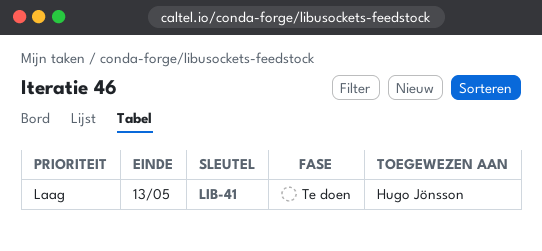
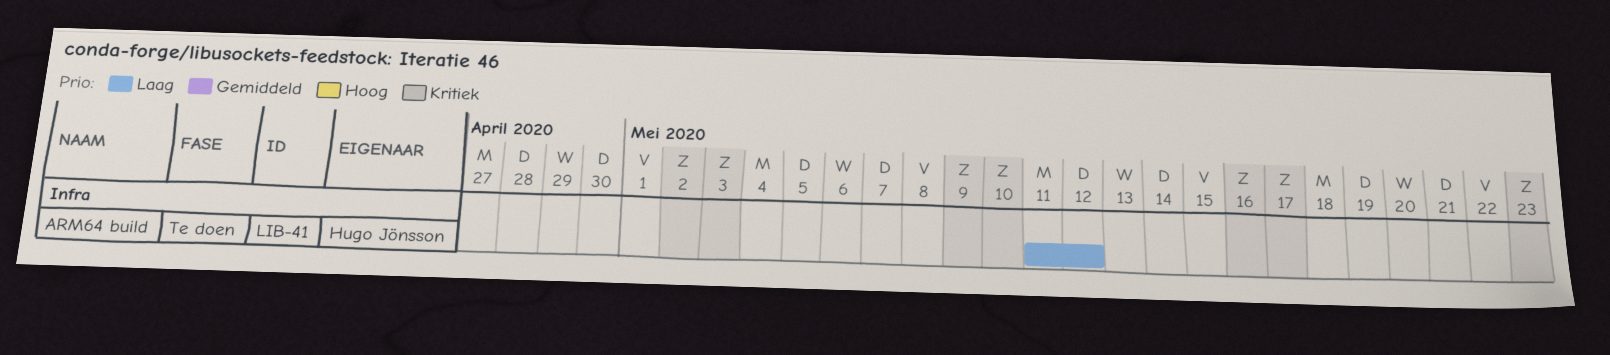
LIB-41, due: May 13 -> May 12

